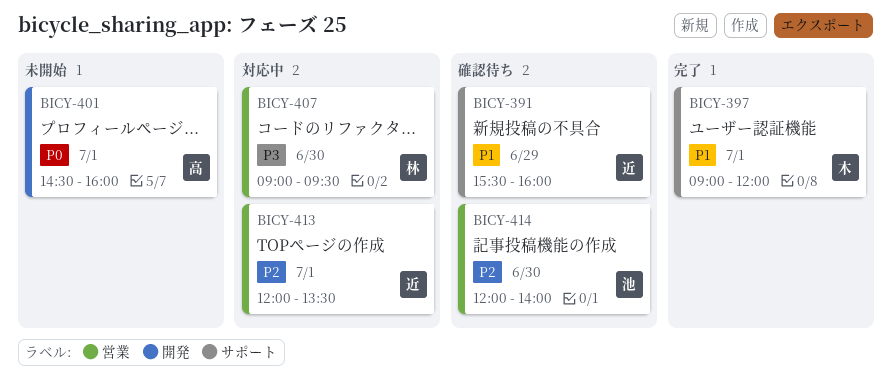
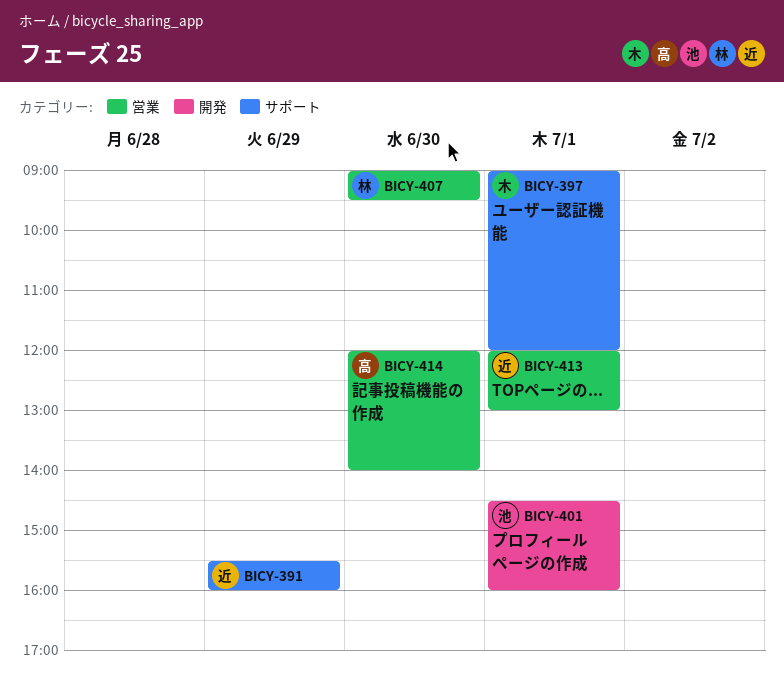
BICY-401, owner: 高 -> 池
BICY-413, ends: 13:30 -> 13:00
BICY-414, owner: 池 -> 高

